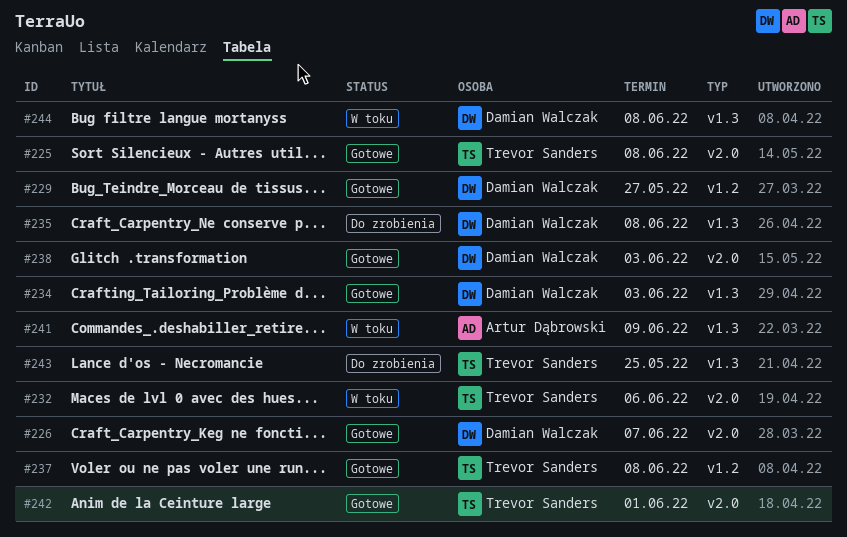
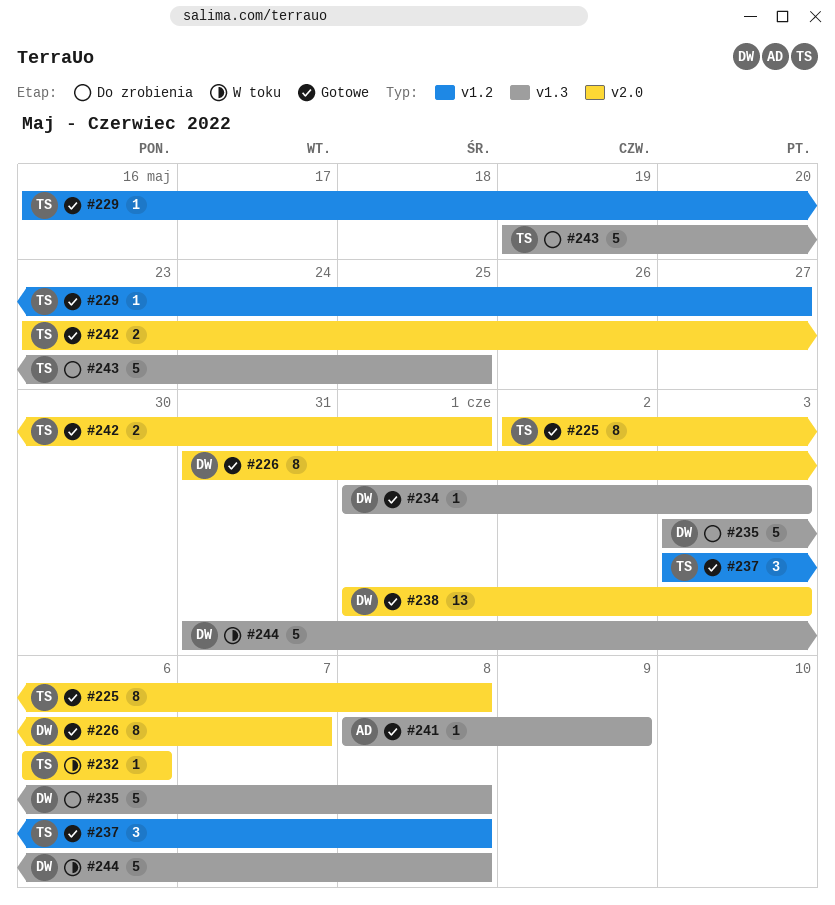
#229, owner: Damian Walczak -> Trevor Sanders
#241, status: W toku -> Gotowe

